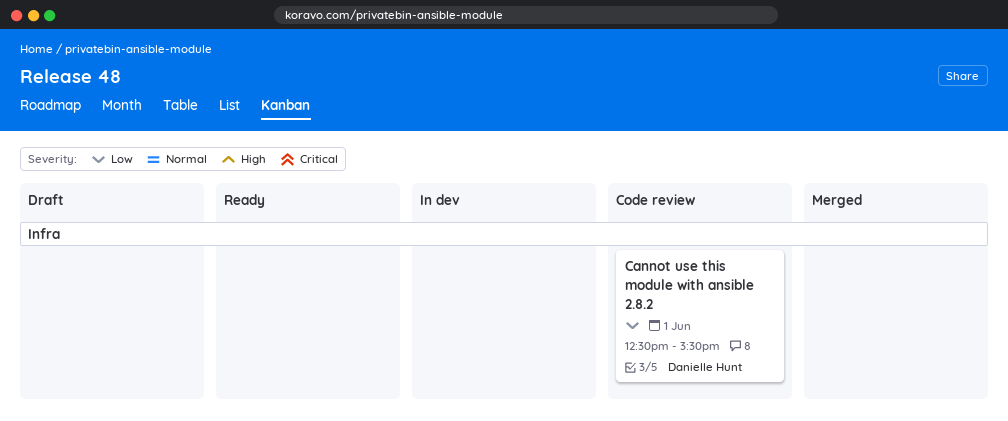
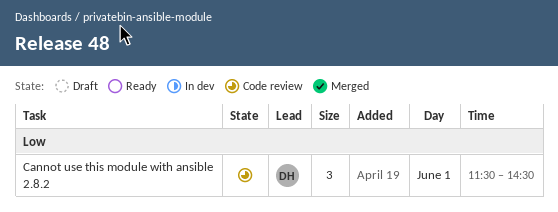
Cannot use this module with ansible 2.8.2, begins: 12:30 -> 11:30
Cannot use this module with ansible 2.8.2, ends: 15:30 -> 14:30

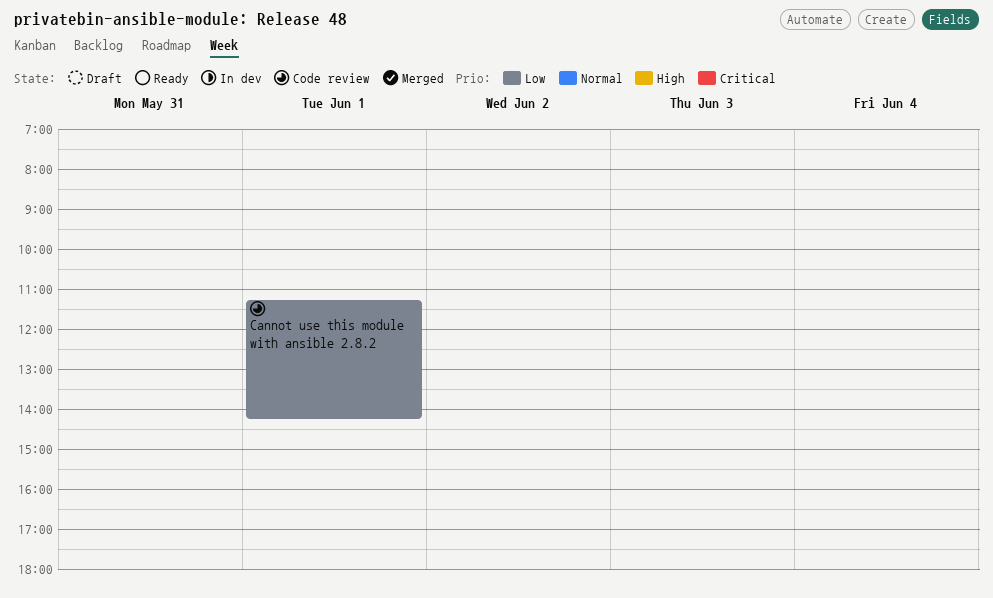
Cannot use this module with ansible 2.8.2, begins: 11:30 -> 11:15
Cannot use this module with ansible 2.8.2, ends: 14:30 -> 14:15

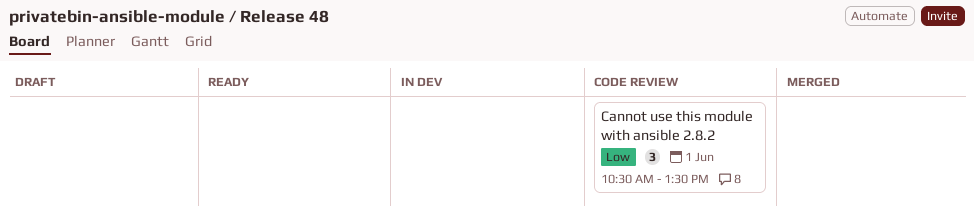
Cannot use this module with ansible 2.8.2, begins: 11:15 -> 10:30
Cannot use this module with ansible 2.8.2, ends: 14:15 -> 13:30

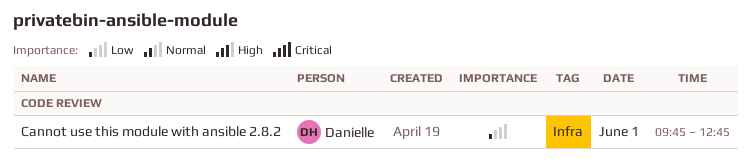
Cannot use this module with ansible 2.8.2, begins: 10:30 -> 09:45
Cannot use this module with ansible 2.8.2, ends: 13:30 -> 12:45

